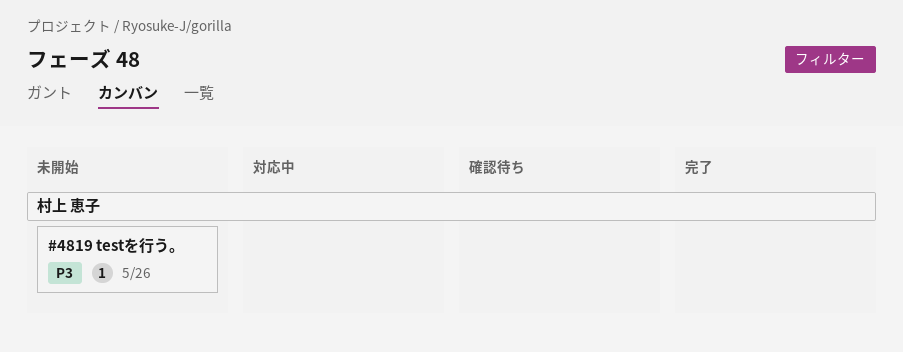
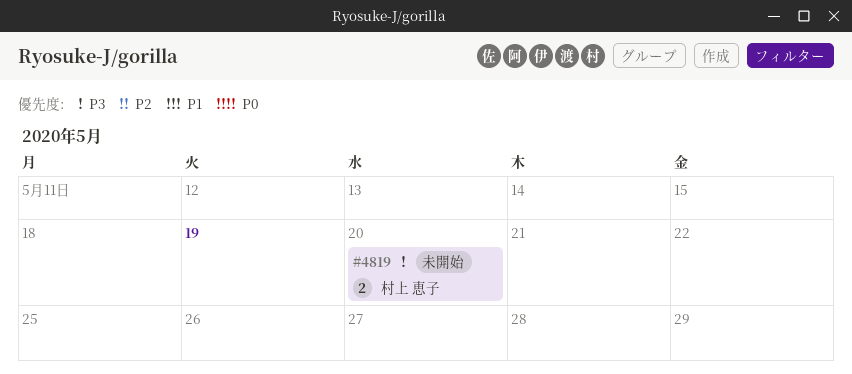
#4819, estimate: 1 -> 2
#4819, due: May 26 -> May 20

